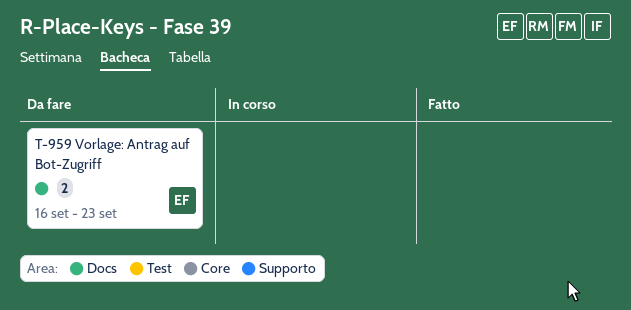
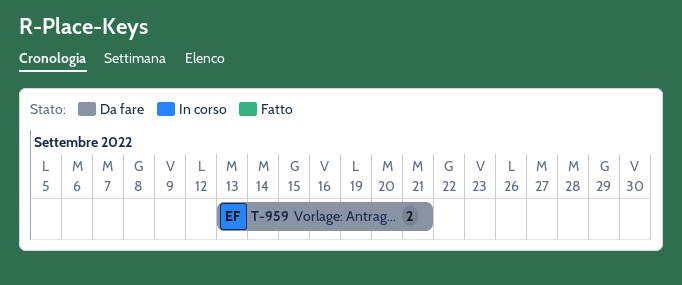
T-959, start: Sep 16 -> Sep 13
T-959, due: Sep 23 -> Sep 21

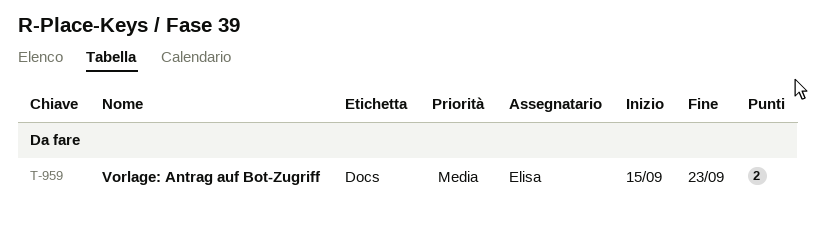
T-959, start: Sep 13 -> Sep 15
T-959, due: Sep 21 -> Sep 23

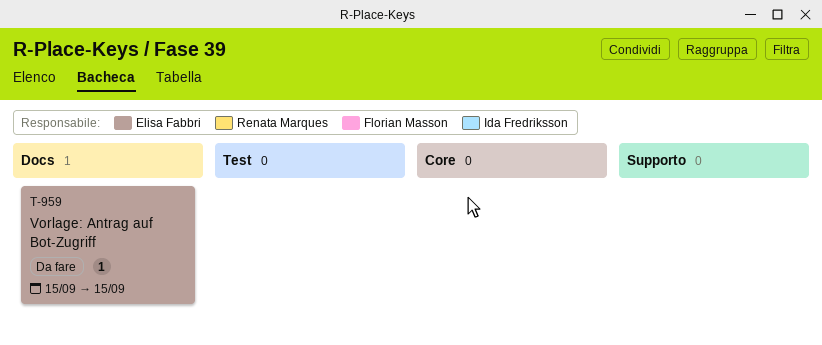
T-959, estimate: 2 -> 1
T-959, due: Sep 23 -> Sep 15

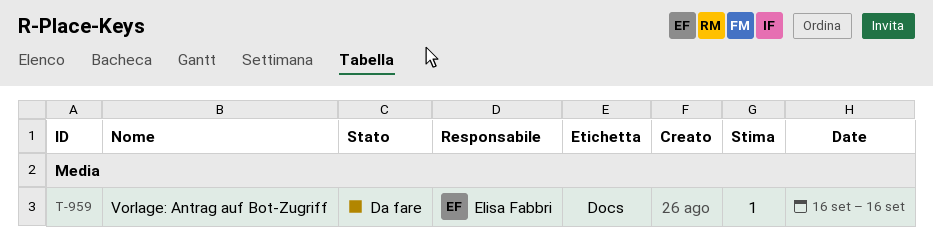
T-959, start: Sep 15 -> Sep 16
T-959, due: Sep 15 -> Sep 16

